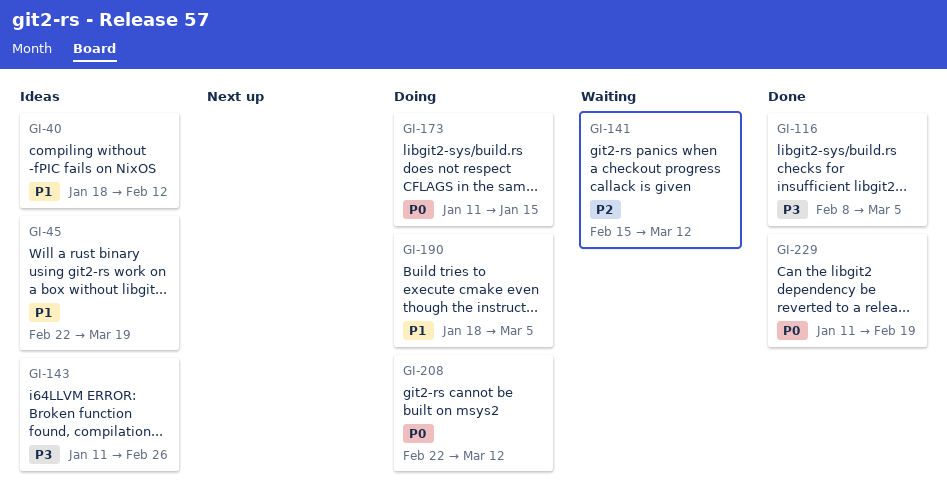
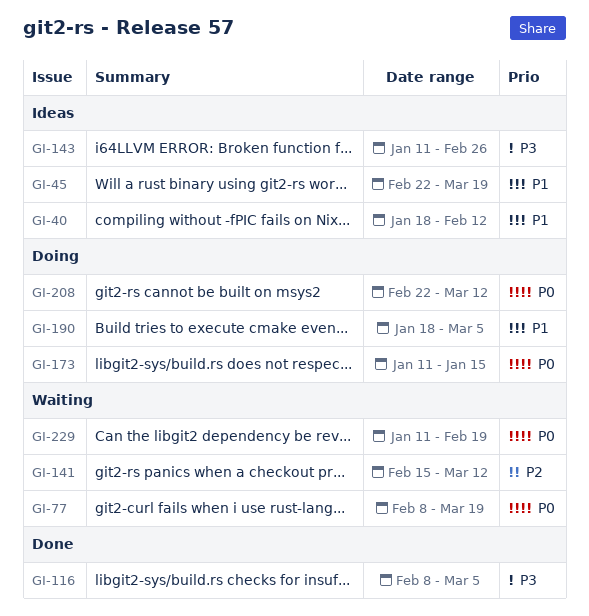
GI-77: none -> present
GI-229, status: Done -> Waiting

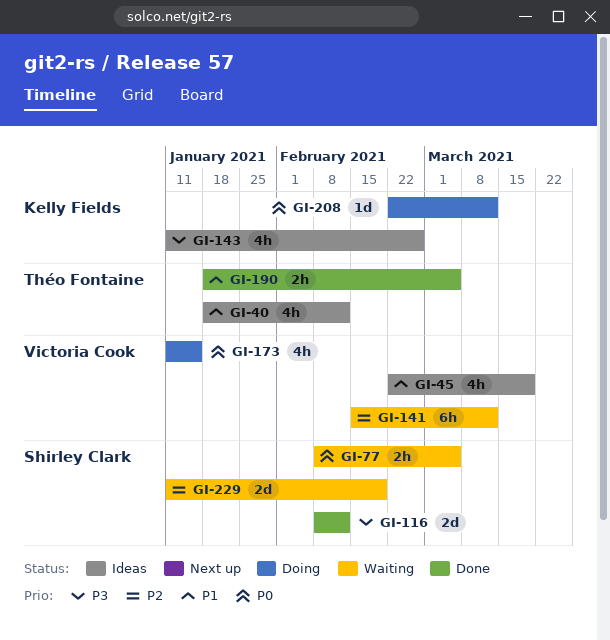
GI-77, due: Mar 19 -> Mar 5
GI-116, due: Mar 5 -> Feb 12
GI-190, status: Doing -> Done
GI-229, priority: P0 -> P2

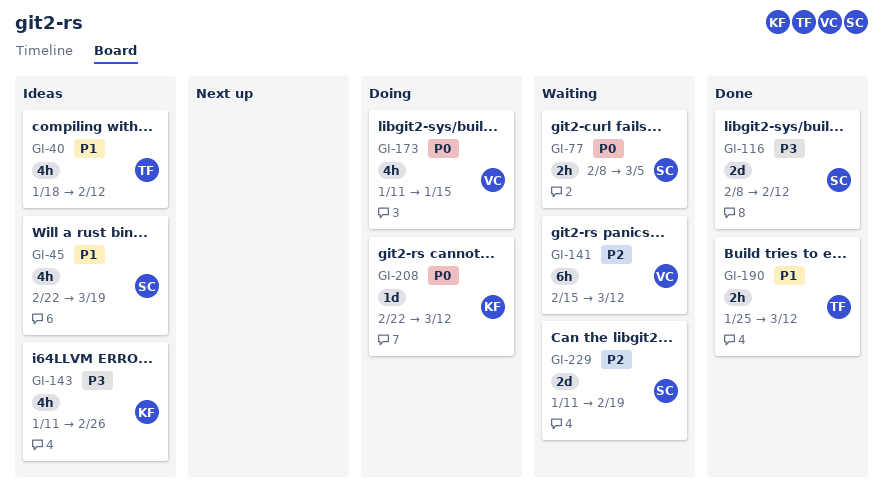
GI-45, owner: Victoria Cook -> Shirley Clark
GI-190, start: Jan 18 -> Jan 25
GI-190, due: Mar 5 -> Mar 12

